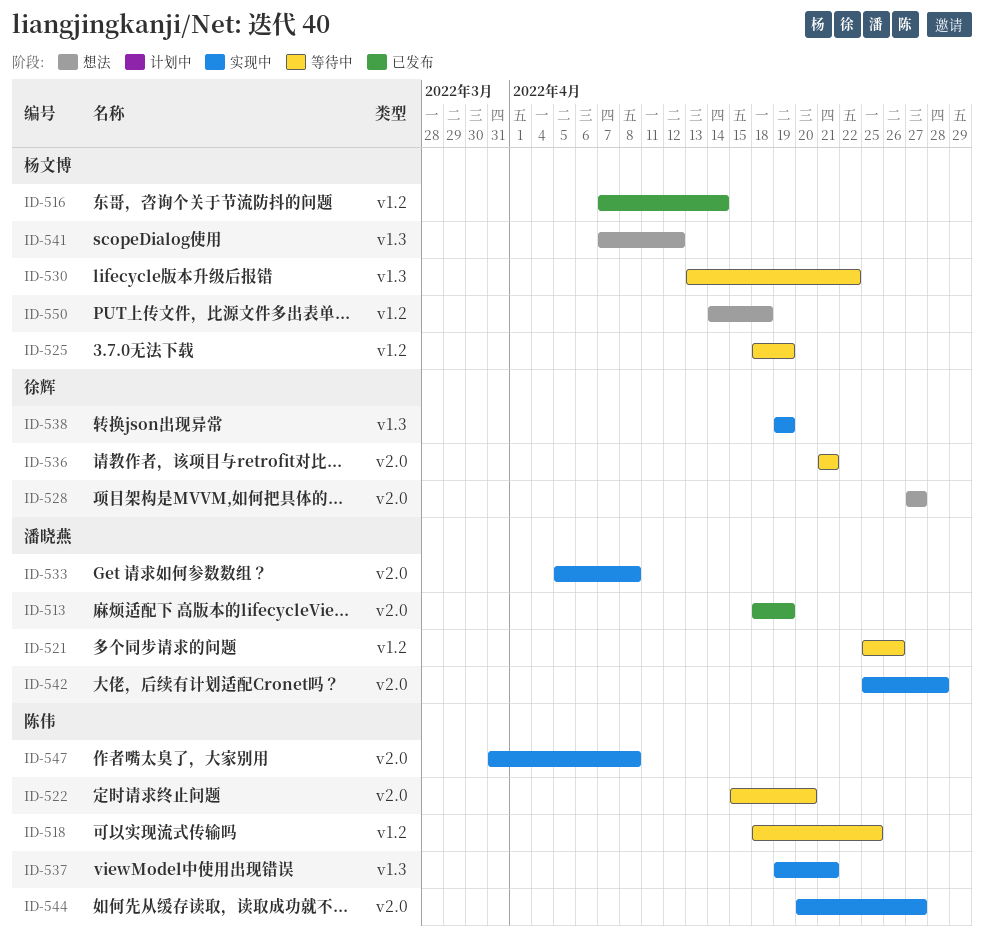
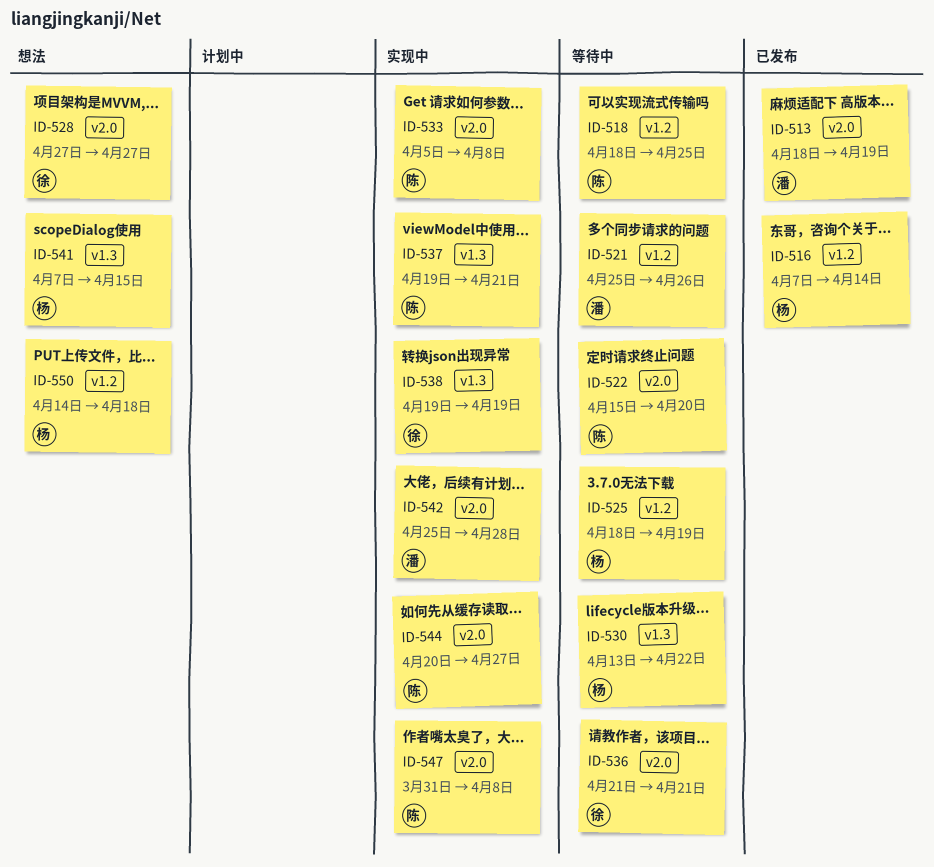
ID-533, owner: 潘晓燕 -> 陈伟
ID-541, due: Apr 12 -> Apr 15

